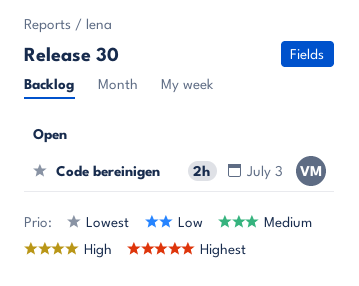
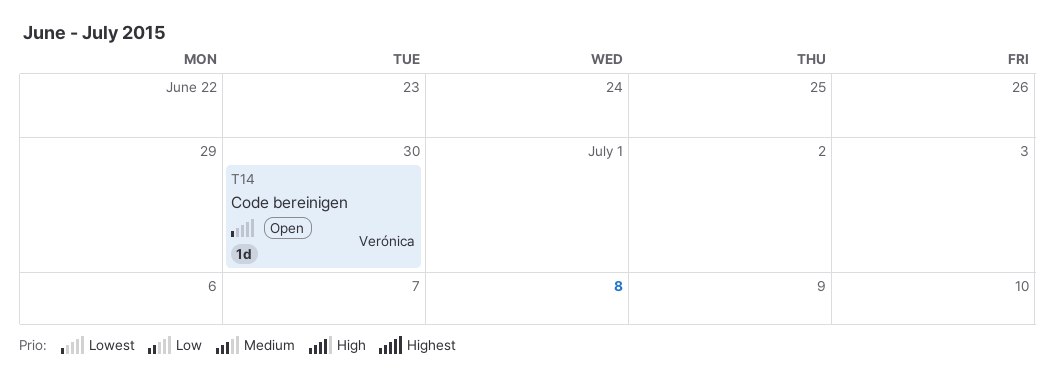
Code bereinigen, estimate: 2h -> 1d
Code bereinigen, due: Jul 3 -> Jun 30

